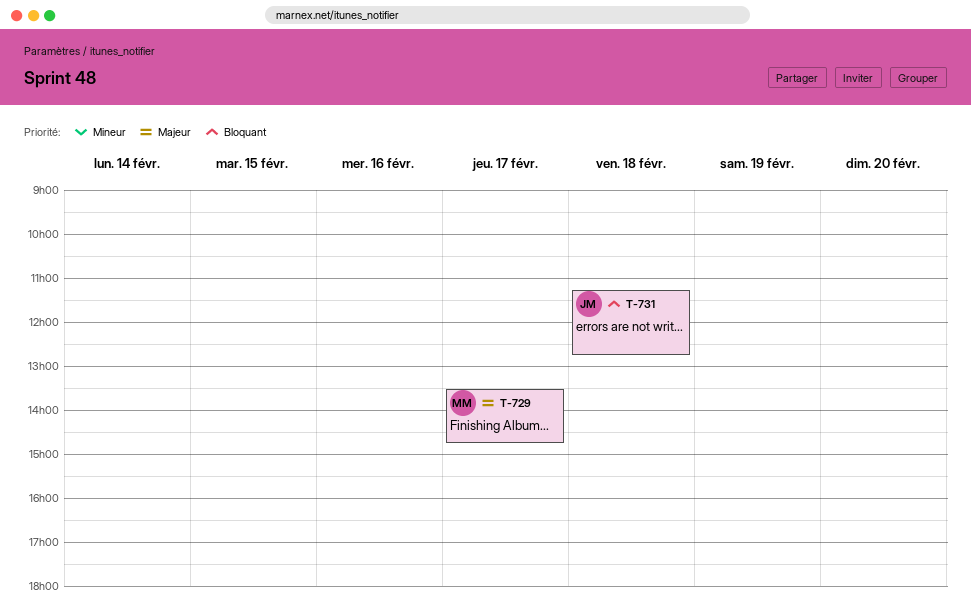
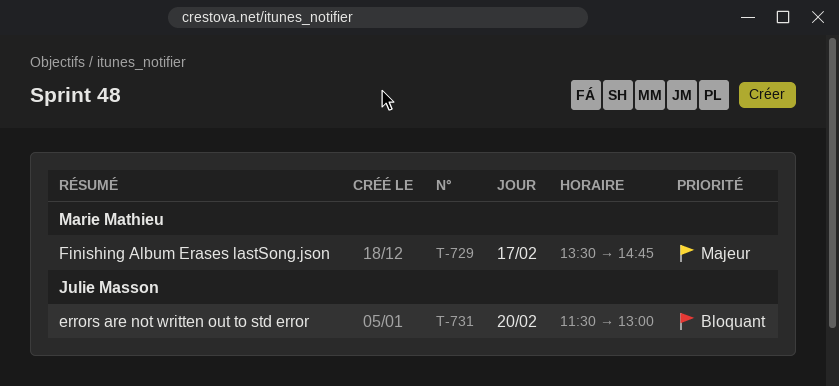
T-731, day: Feb 18 -> Feb 20
T-731, begins: 11:15 -> 11:30
T-731, ends: 12:45 -> 13:00

